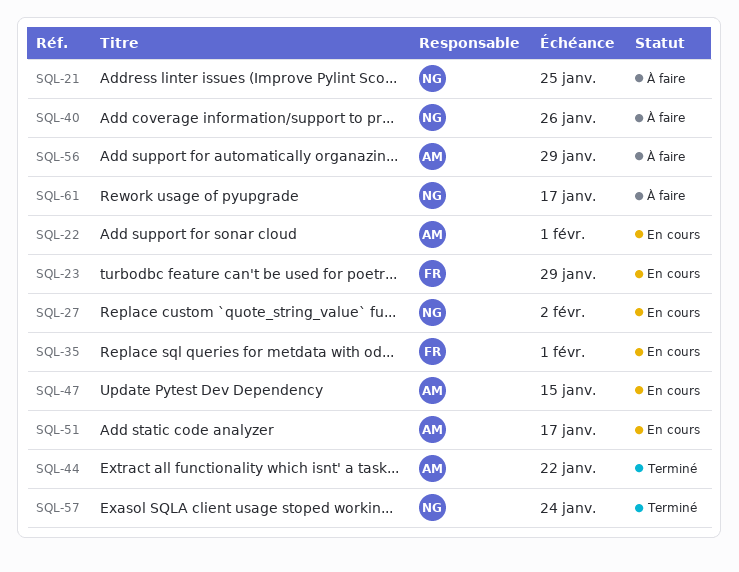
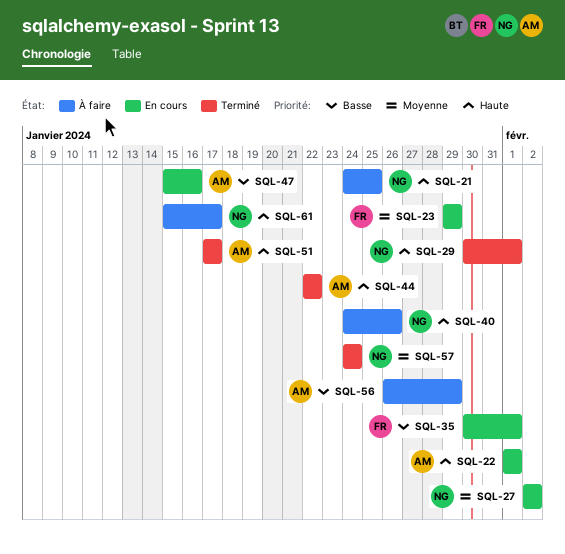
SQL-29: none -> present
SQL-47, due: Jan 15 -> Jan 16
SQL-51, status: En cours -> Terminé

